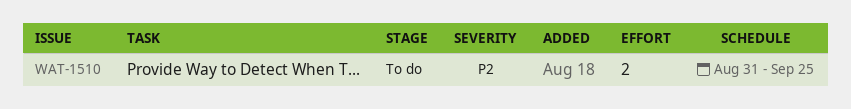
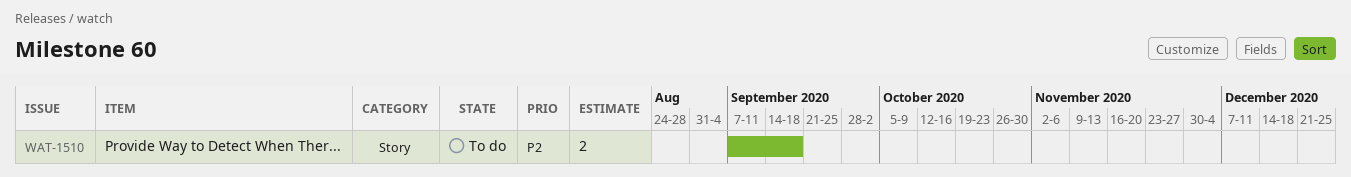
WAT-1510, start: Aug 31 -> Sep 7
WAT-1510, due: Sep 25 -> Sep 18

